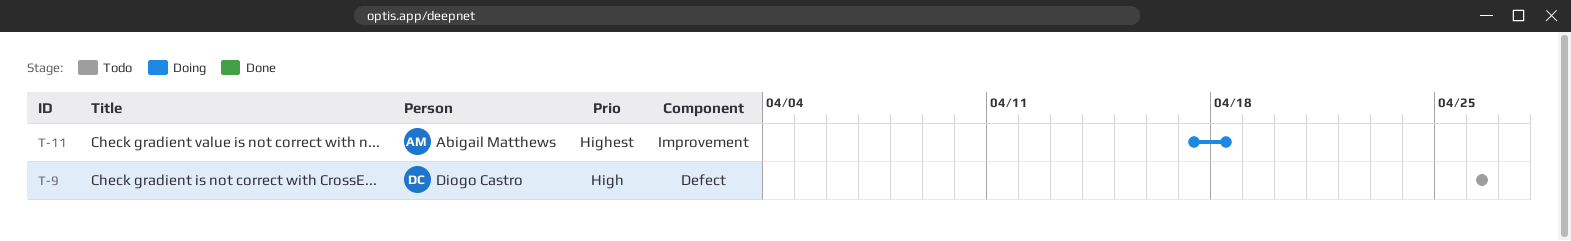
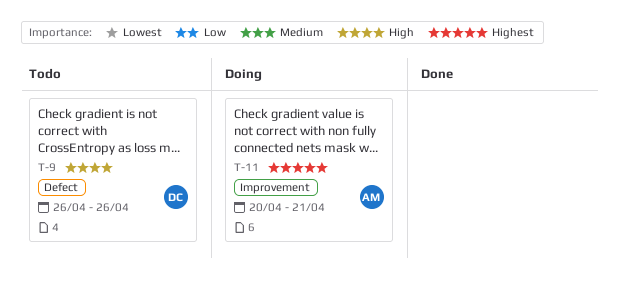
T-11, start: Apr 17 -> Apr 20
T-11, due: Apr 18 -> Apr 21

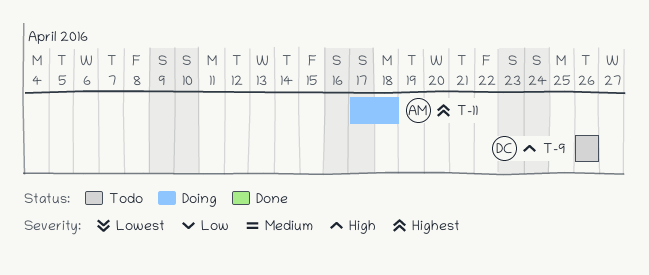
T-11, start: Apr 20 -> Apr 17
T-11, due: Apr 21 -> Apr 18

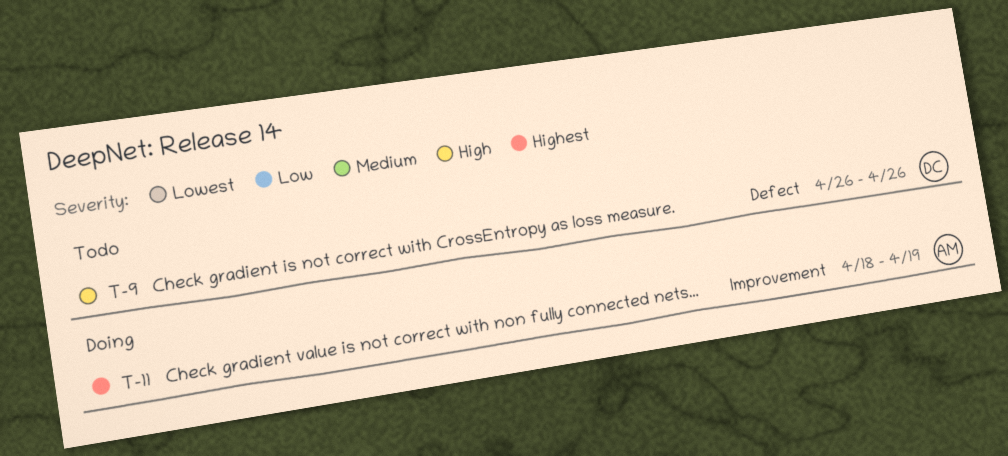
T-11, start: Apr 17 -> Apr 18
T-11, due: Apr 18 -> Apr 19

